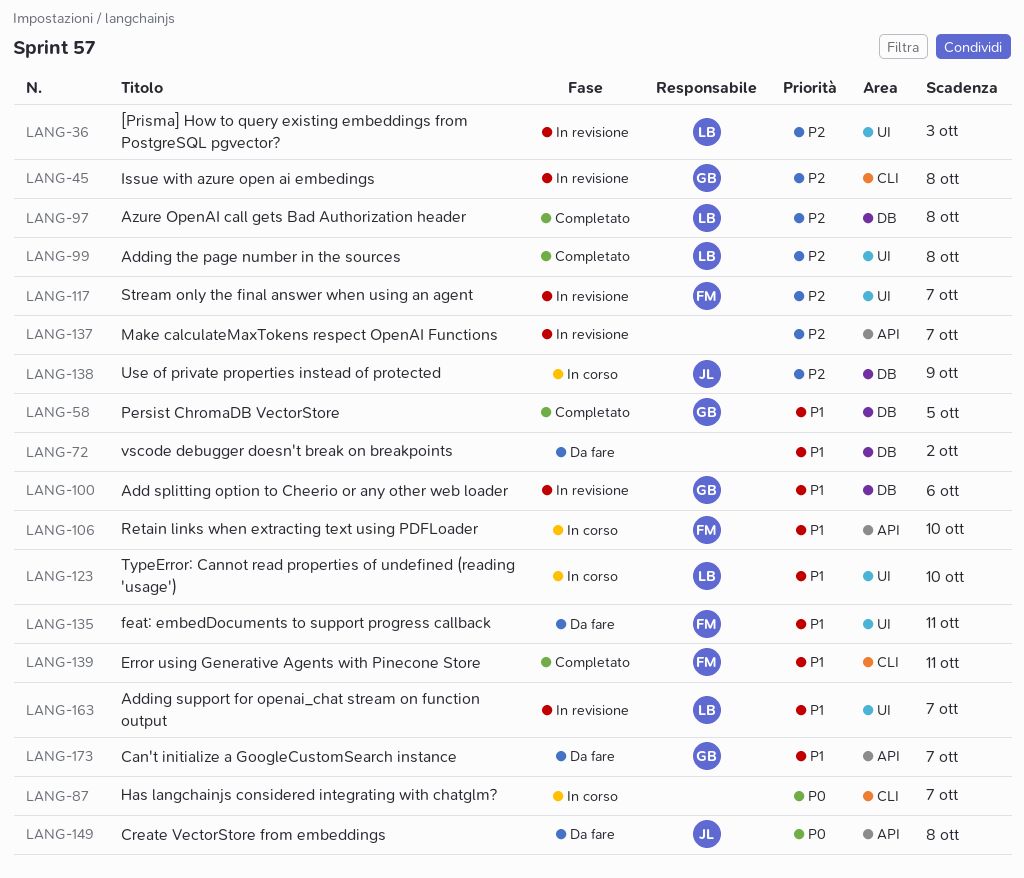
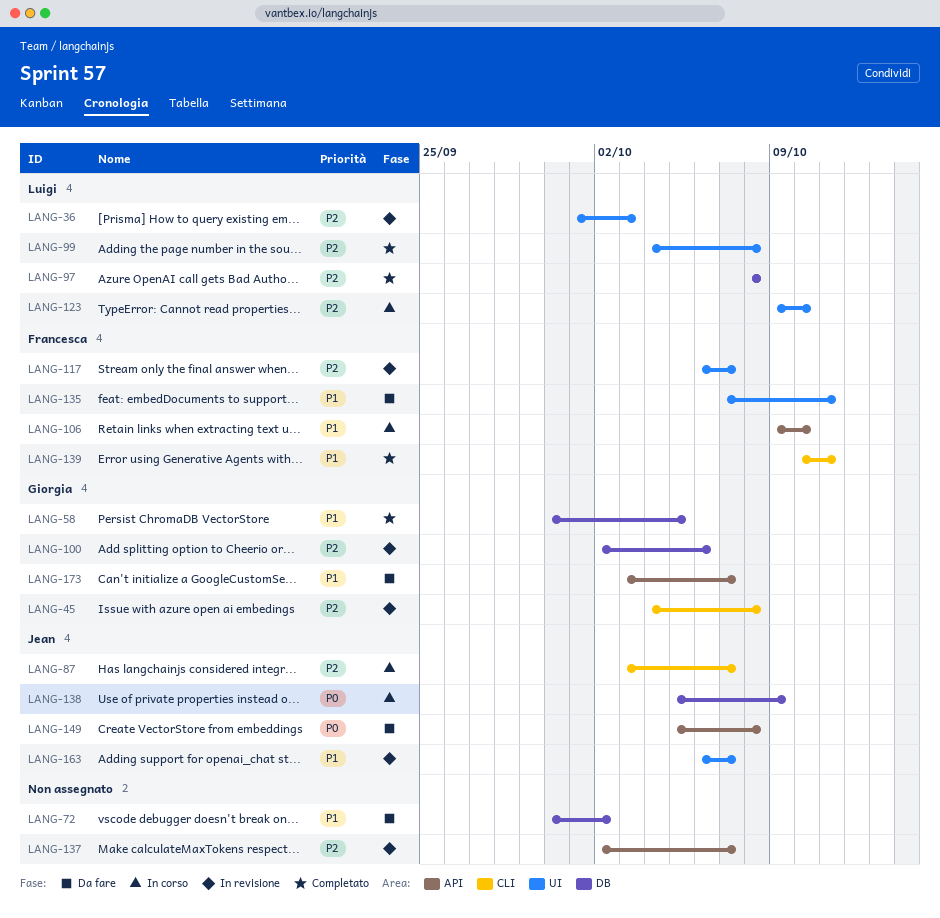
LANG-87, owner: none -> Jean
LANG-87, priority: P0 -> P2
LANG-100, priority: P1 -> P2
LANG-123, priority: P1 -> P2
LANG-138, priority: P2 -> P0
LANG-163, owner: Luigi -> Jean

